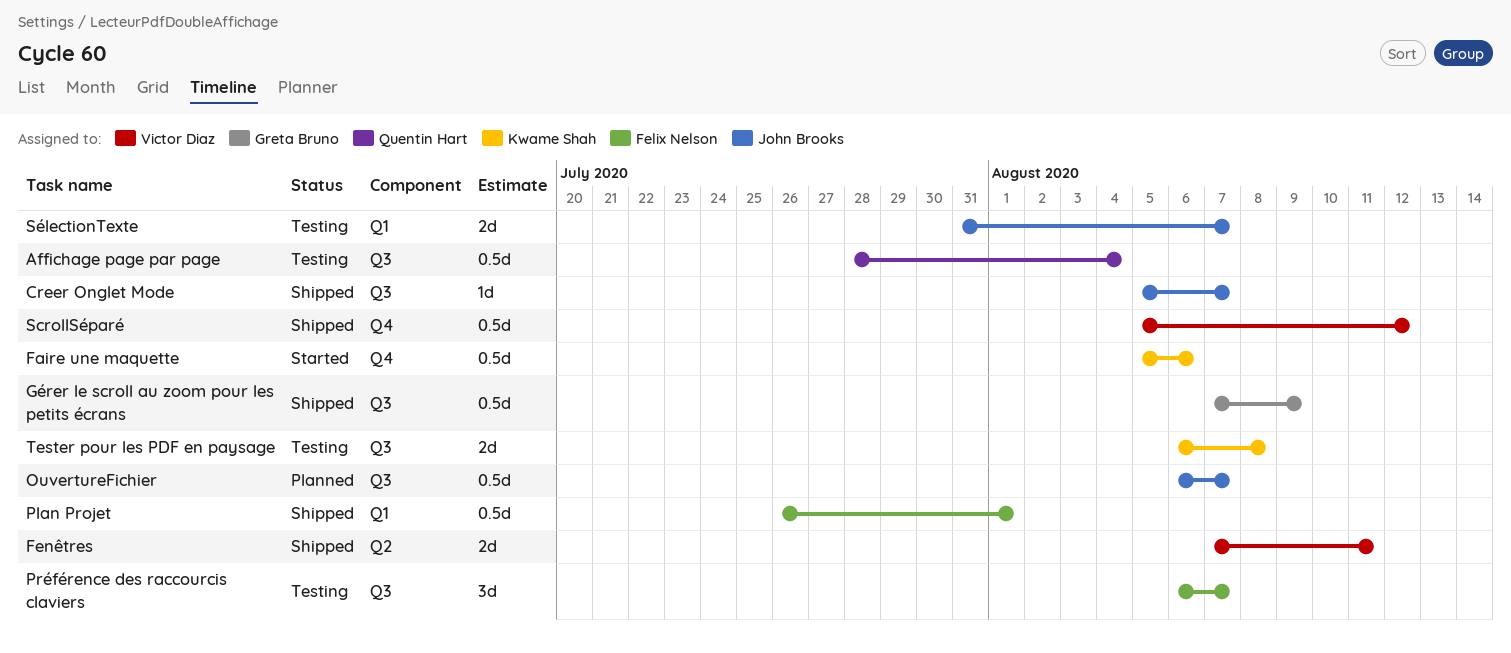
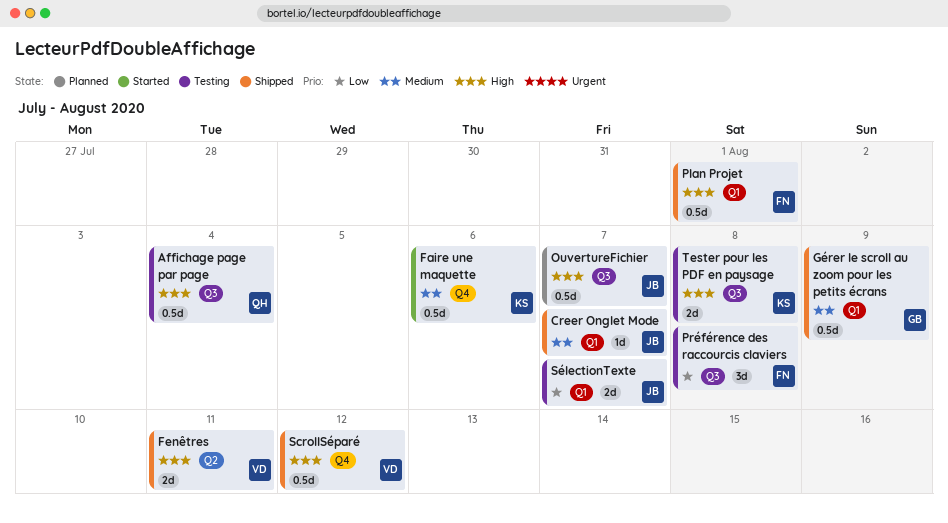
Creer Onglet Mode, label: Q3 -> Q1
Gérer le scroll au zoom pour les petits écrans, label: Q3 -> Q1
Préférence des raccourcis claviers, due: Aug 7 -> Aug 8

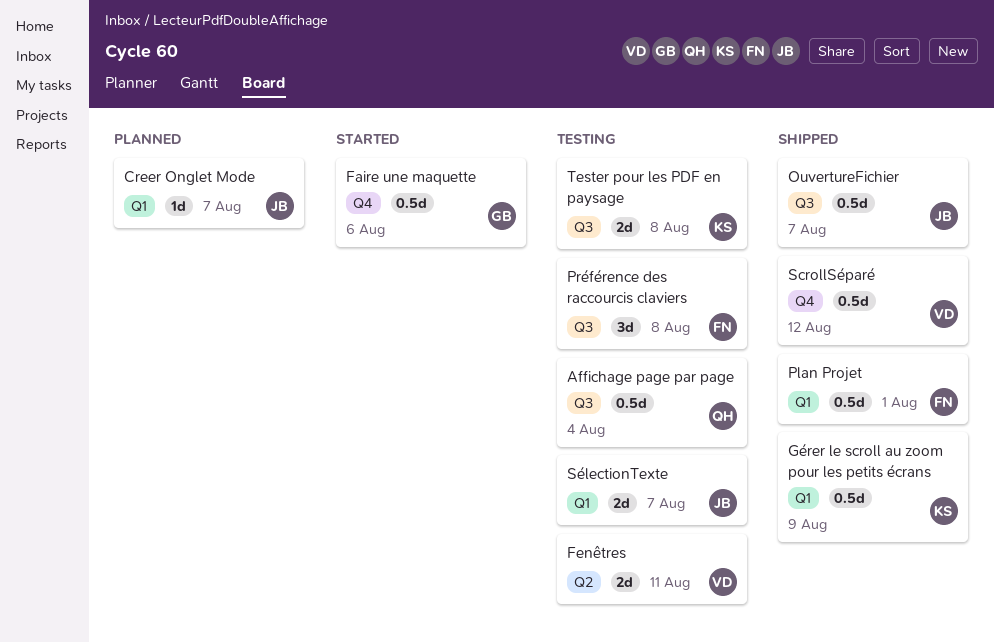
Creer Onglet Mode, status: Shipped -> Planned
Faire une maquette, owner: KS -> GB
Fenêtres, status: Shipped -> Testing
Gérer le scroll au zoom pour les petits écrans, owner: GB -> KS
OuvertureFichier, status: Planned -> Shipped

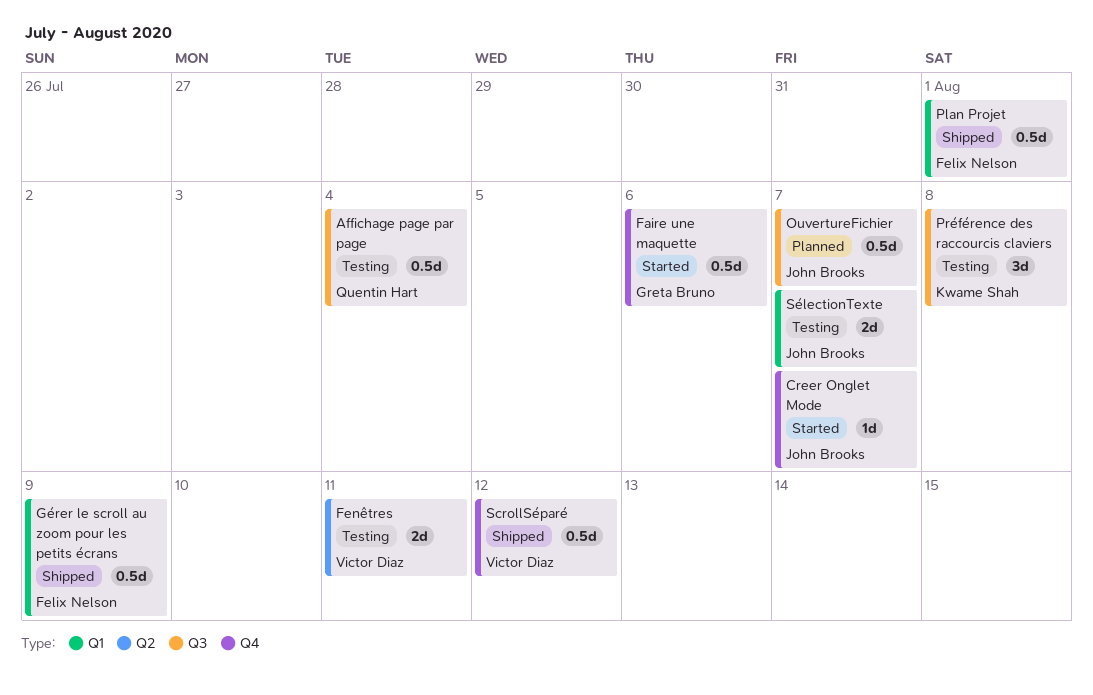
Creer Onglet Mode, status: Planned -> Started
Creer Onglet Mode, label: Q1 -> Q4
Gérer le scroll au zoom pour les petits écrans, owner: Kwame Shah -> Felix Nelson
OuvertureFichier, status: Shipped -> Planned
Préférence des raccourcis claviers, owner: Felix Nelson -> Kwame Shah
Tester pour les PDF en paysage: present -> none

